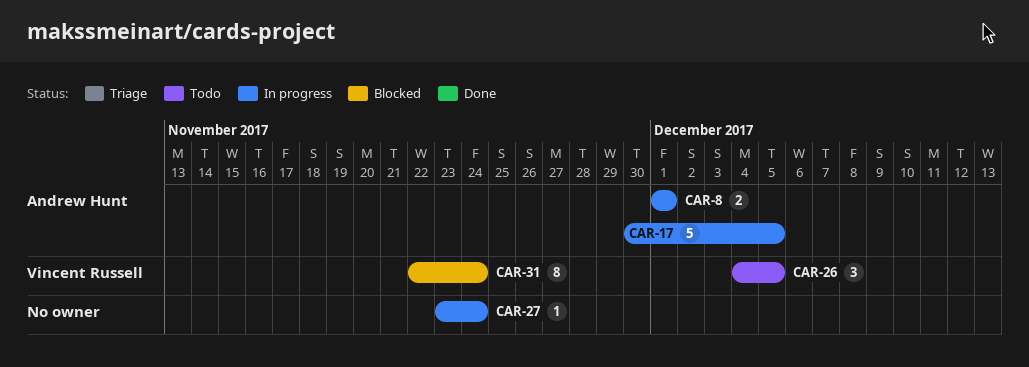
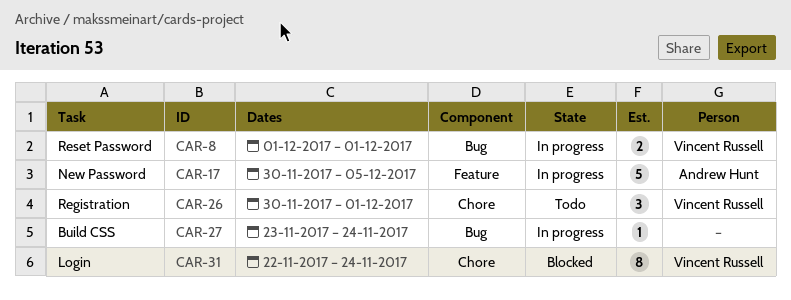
CAR-8, owner: Andrew Hunt -> Vincent Russell
CAR-26, start: Dec 4 -> Nov 30
CAR-26, due: Dec 5 -> Dec 1

